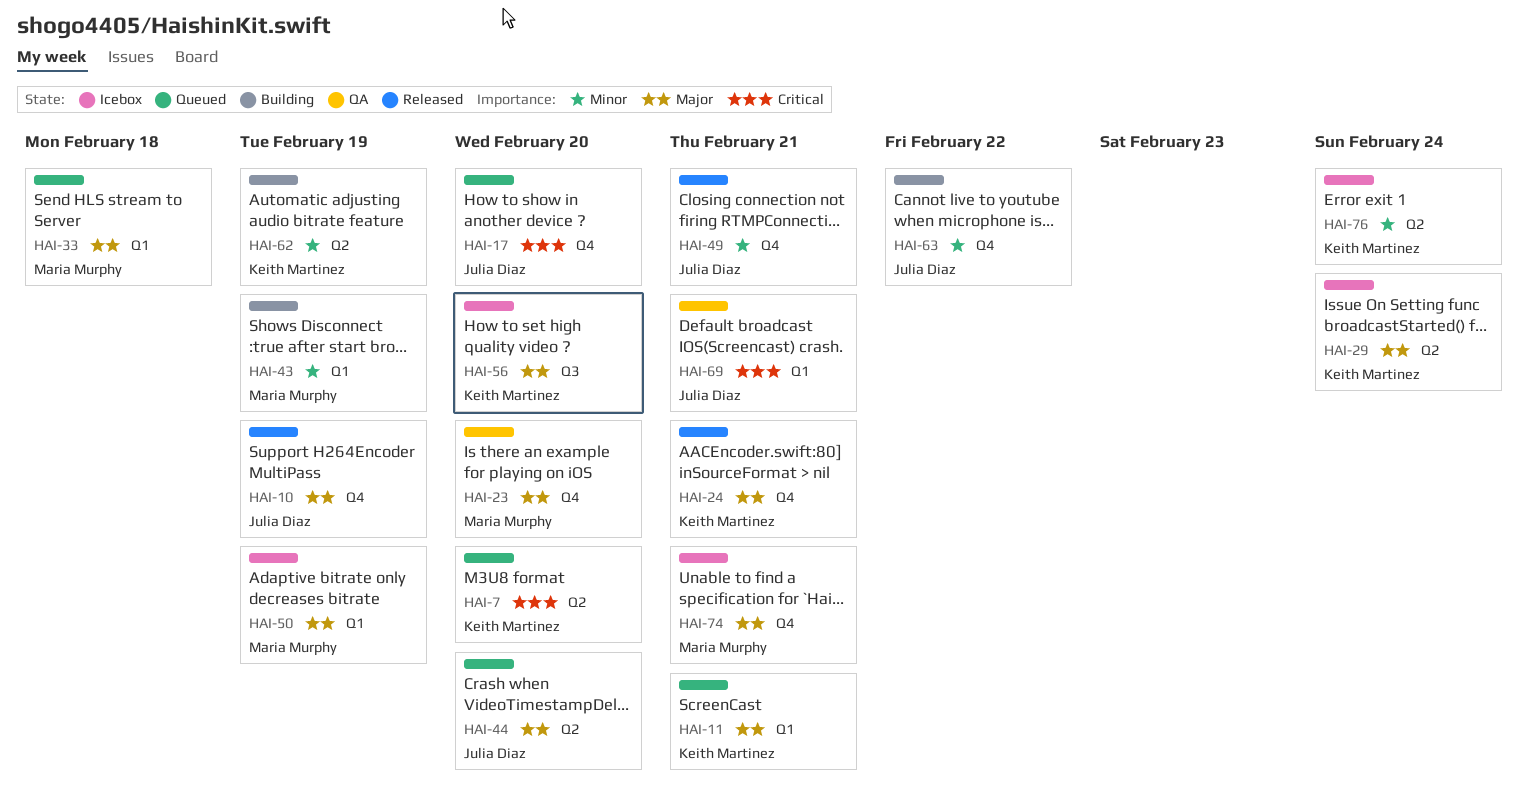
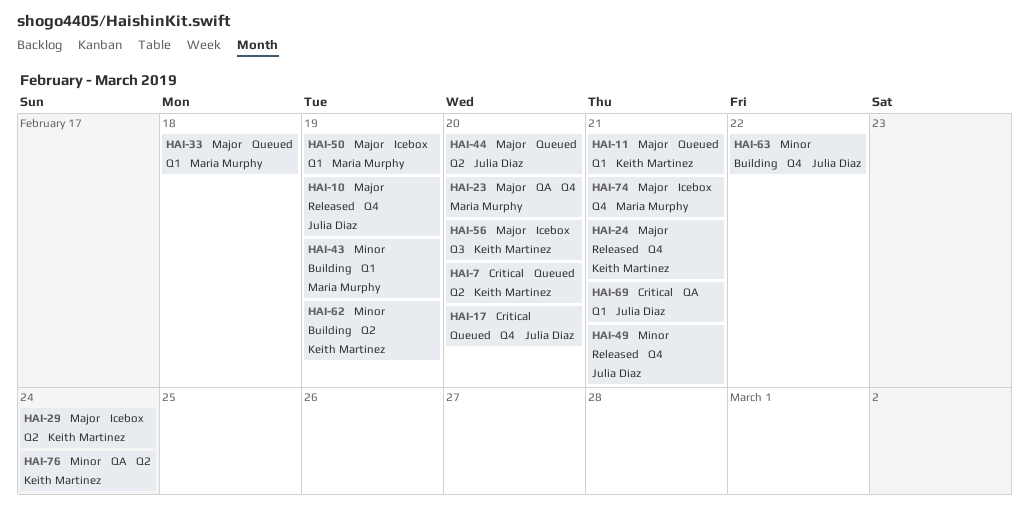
HAI-76, status: Icebox -> QA

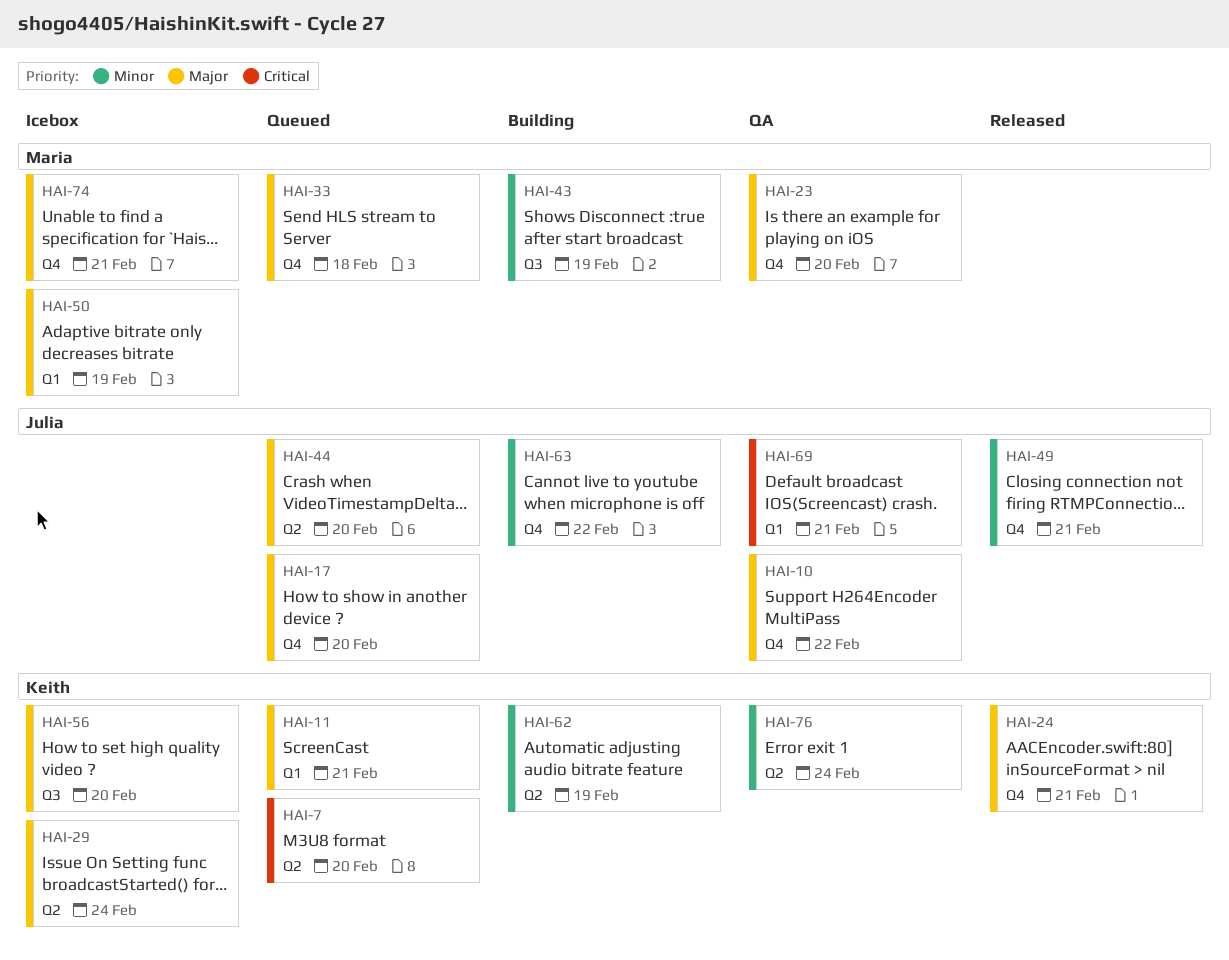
HAI-10, status: Released -> QA
HAI-10, due: Feb 19 -> Feb 22
HAI-17, priority: Critical -> Major
HAI-33, label: Q1 -> Q4
HAI-43, label: Q1 -> Q3

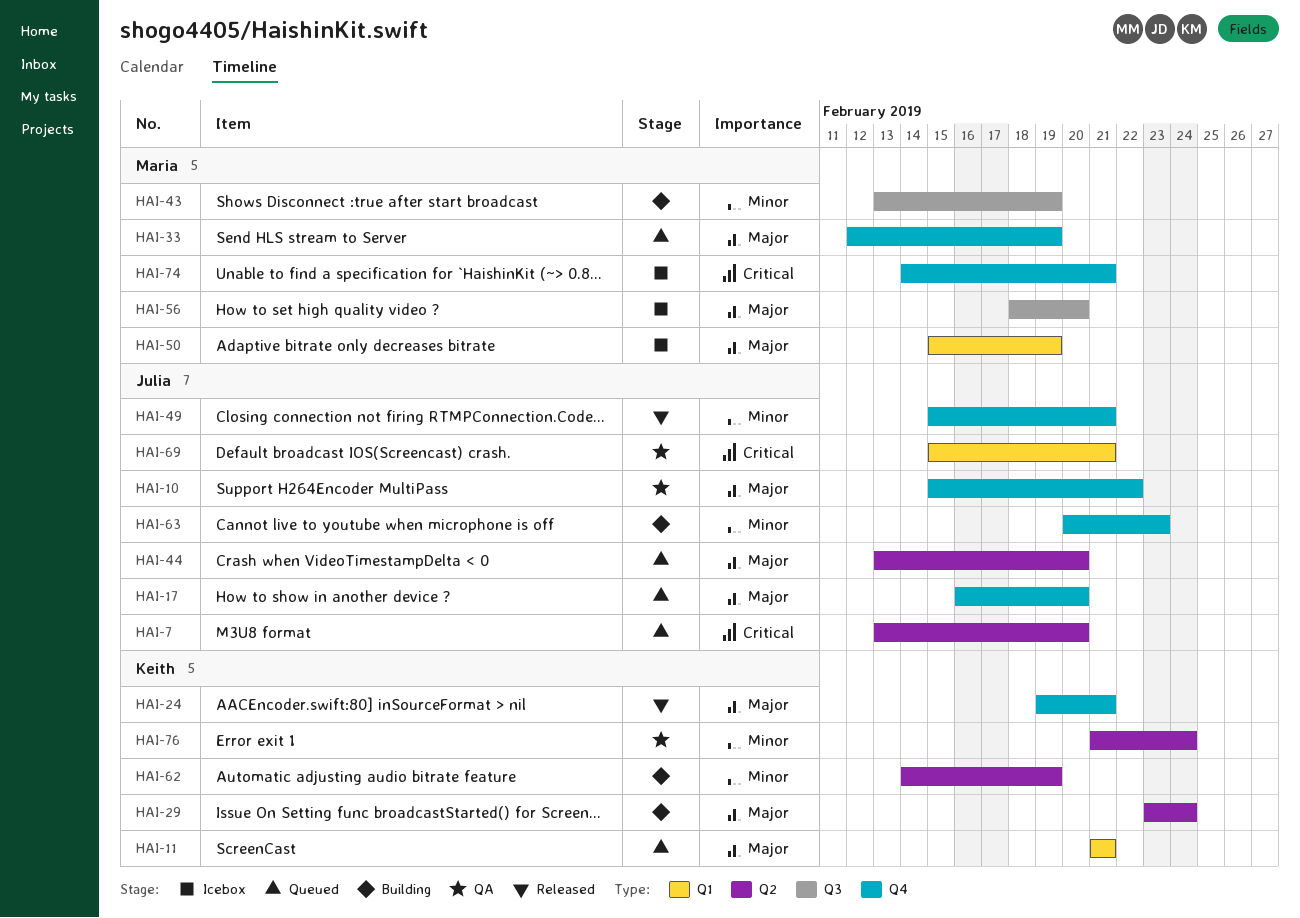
HAI-7, owner: Keith -> Julia
HAI-23: present -> none
HAI-29, status: Icebox -> Building
HAI-33, due: Feb 18 -> Feb 19
HAI-56, owner: Keith -> Maria
HAI-63, due: Feb 22 -> Feb 23
HAI-74, priority: Major -> Critical

